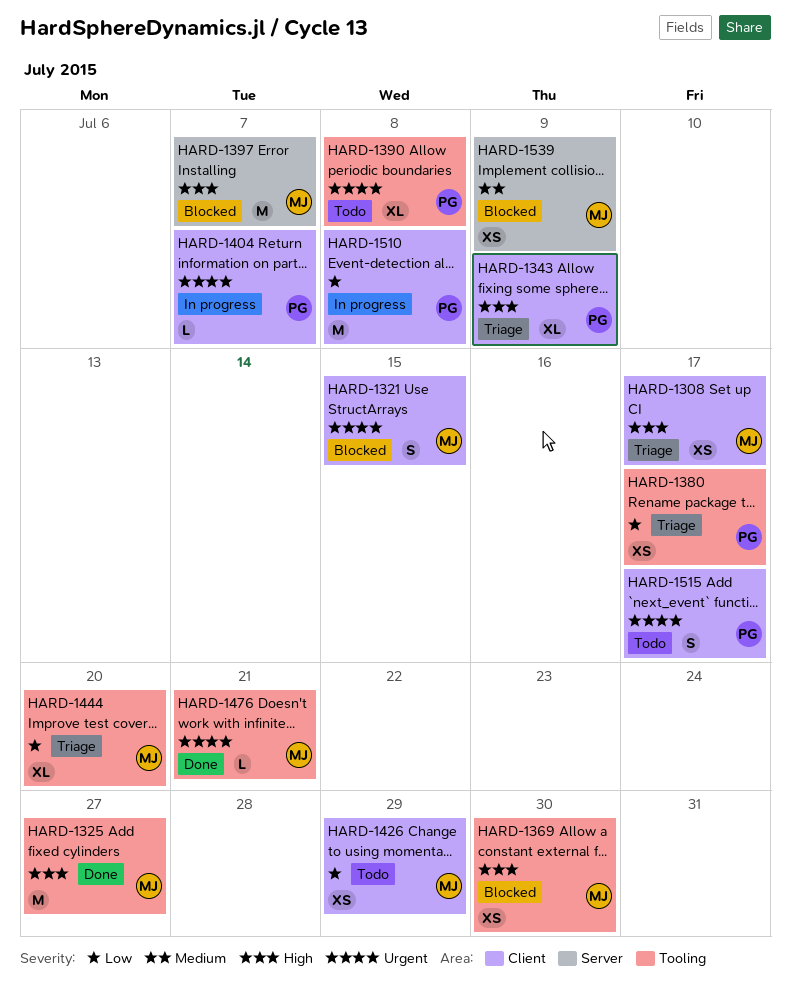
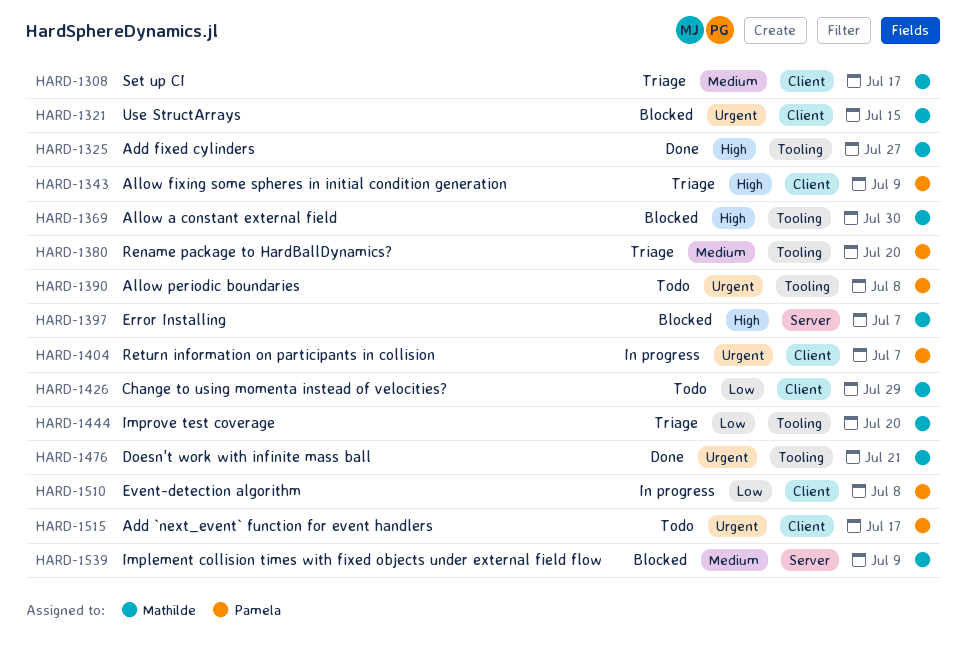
HARD-1308, priority: High -> Medium
HARD-1380, priority: Low -> Medium
HARD-1380, due: Jul 17 -> Jul 20

